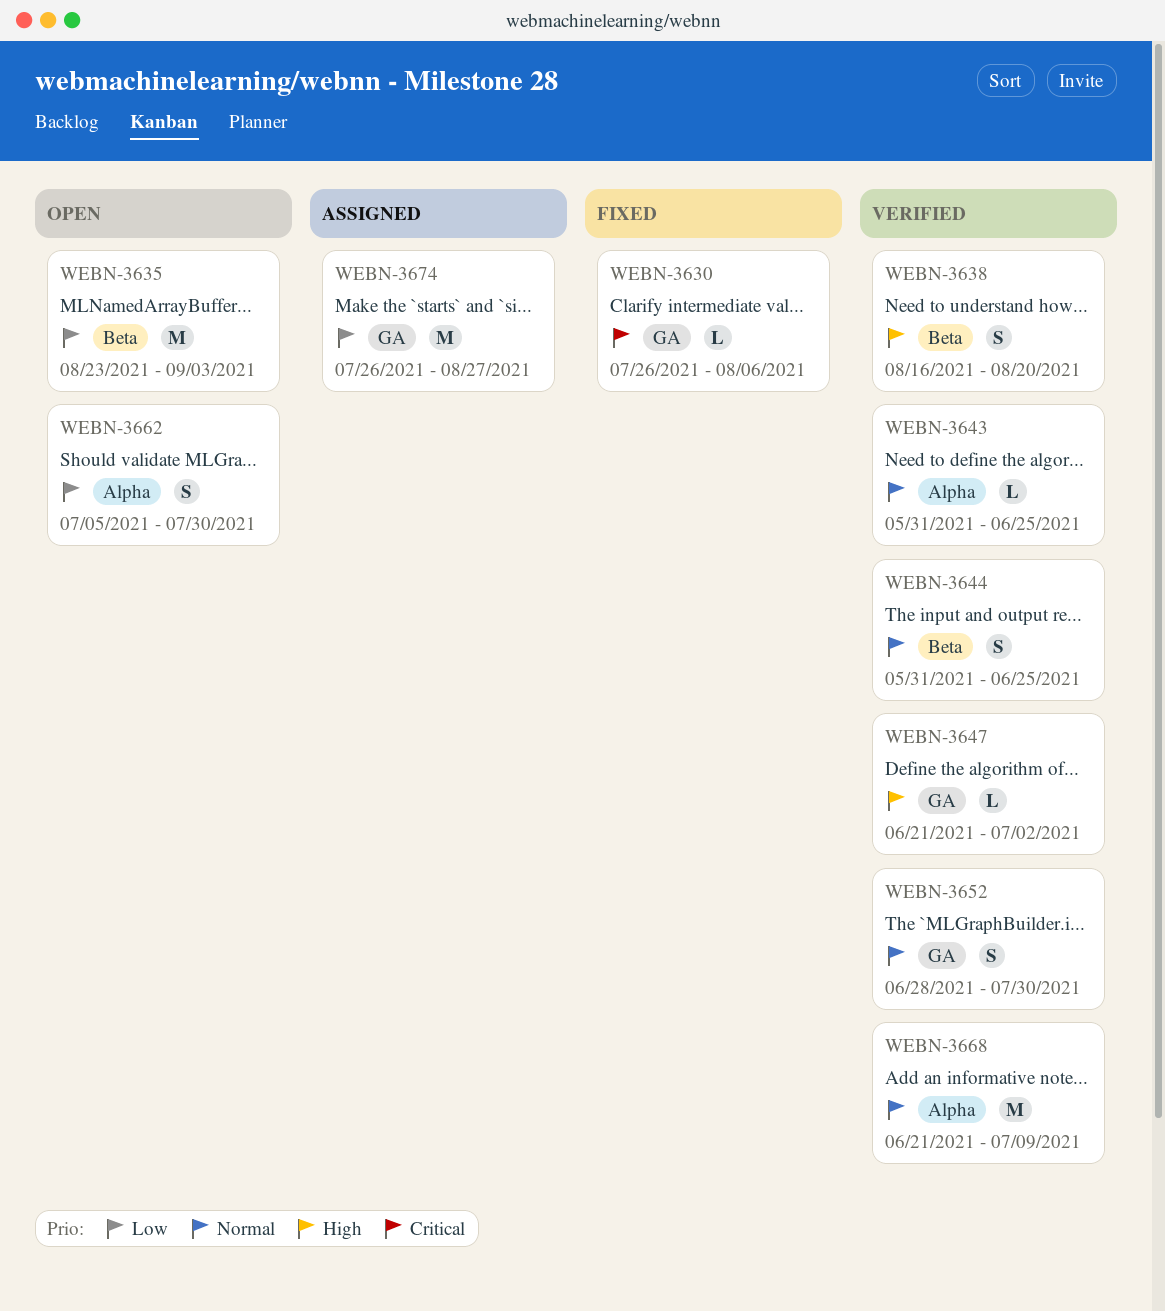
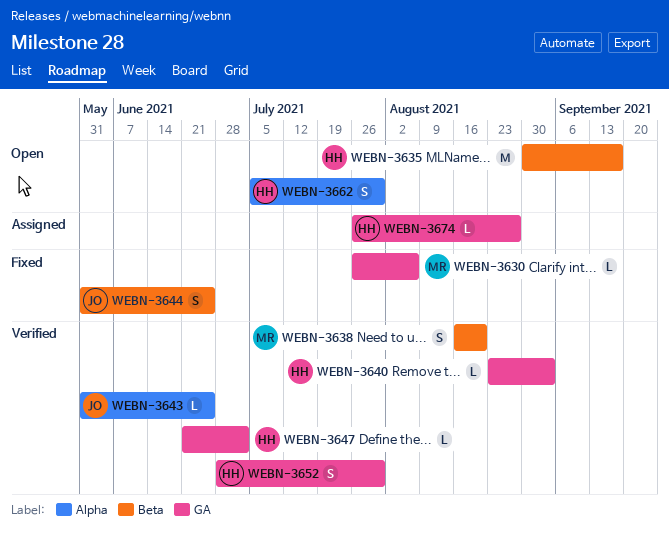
WEBN-3635, start: Aug 23 -> Aug 30
WEBN-3635, due: Sep 3 -> Sep 17
WEBN-3640: none -> present
WEBN-3644, status: Verified -> Fixed
WEBN-3668: present -> none
WEBN-3674, estimate: M -> L

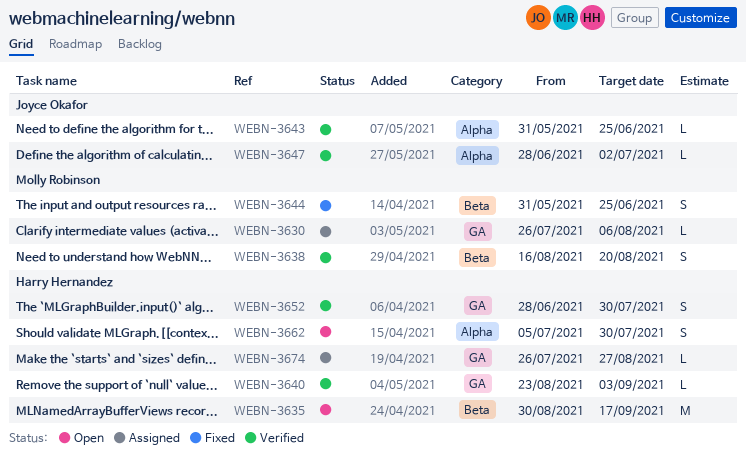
WEBN-3630, status: Fixed -> Assigned
WEBN-3644, owner: Joyce Okafor -> Molly Robinson
WEBN-3647, owner: Harry Hernandez -> Joyce Okafor
WEBN-3647, label: GA -> Alpha
WEBN-3647, start: Jun 21 -> Jun 28

